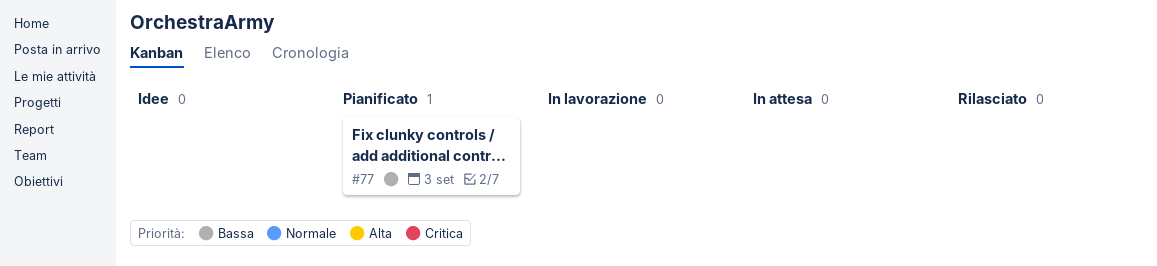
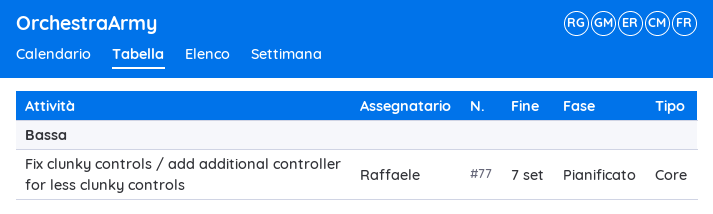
#77, due: Sep 3 -> Sep 7

